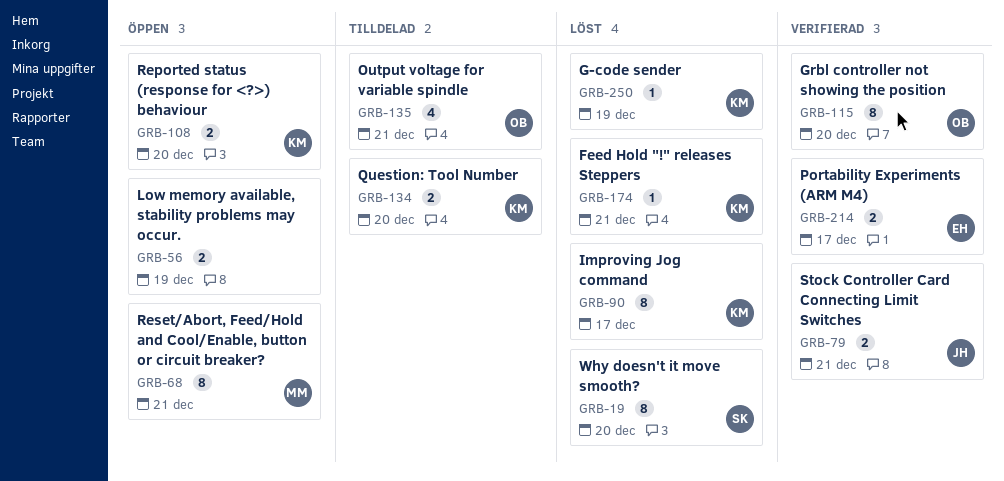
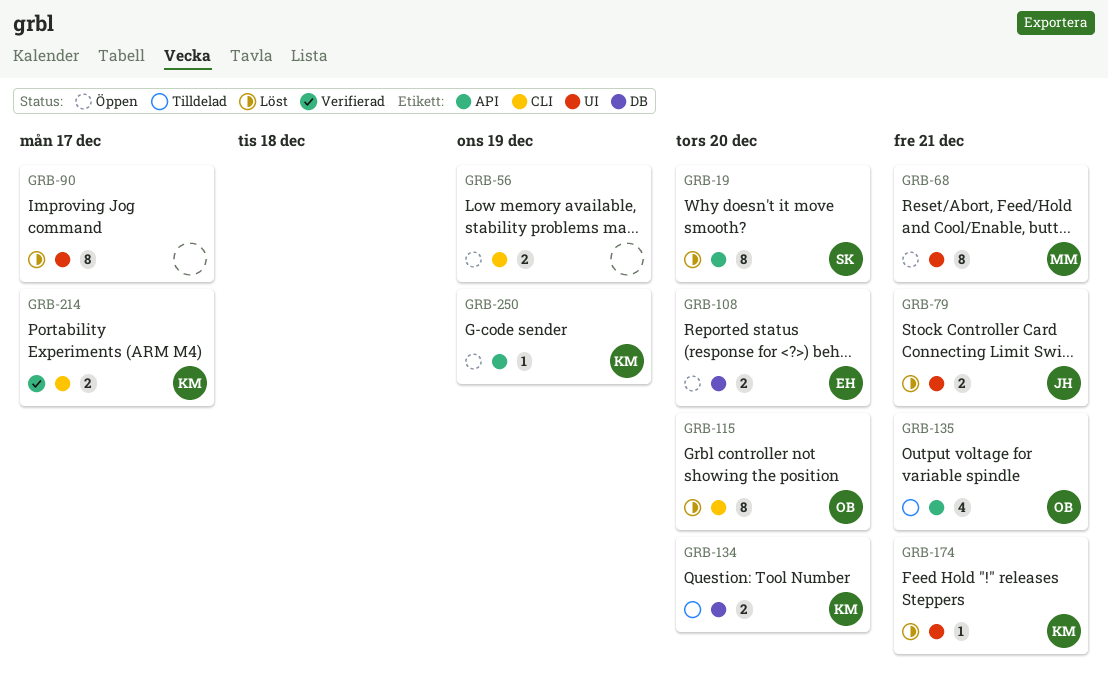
GRB-79, status: Verifierad -> Löst
GRB-90, owner: KM -> none
GRB-108, owner: KM -> EH
GRB-115, status: Verifierad -> Löst
GRB-214, owner: EH -> KM
GRB-250, status: Löst -> Öppen

